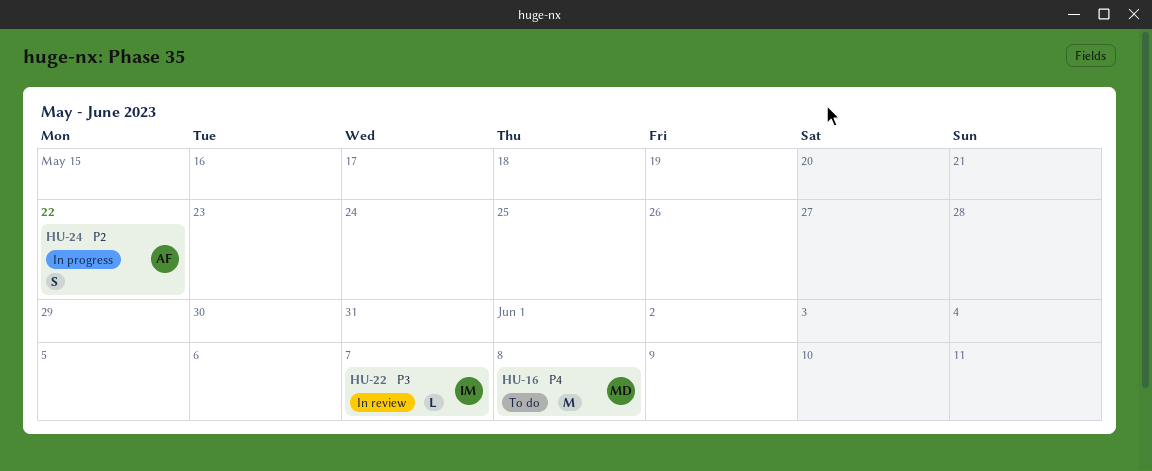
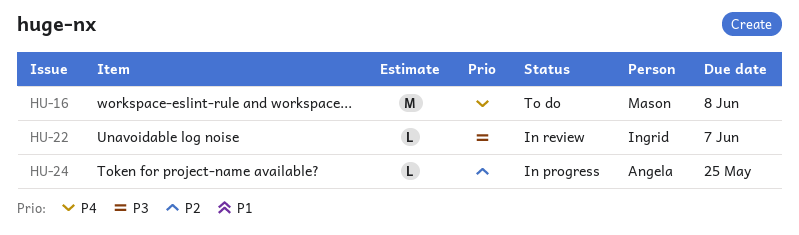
HU-24, estimate: S -> L
HU-24, due: May 22 -> May 25

